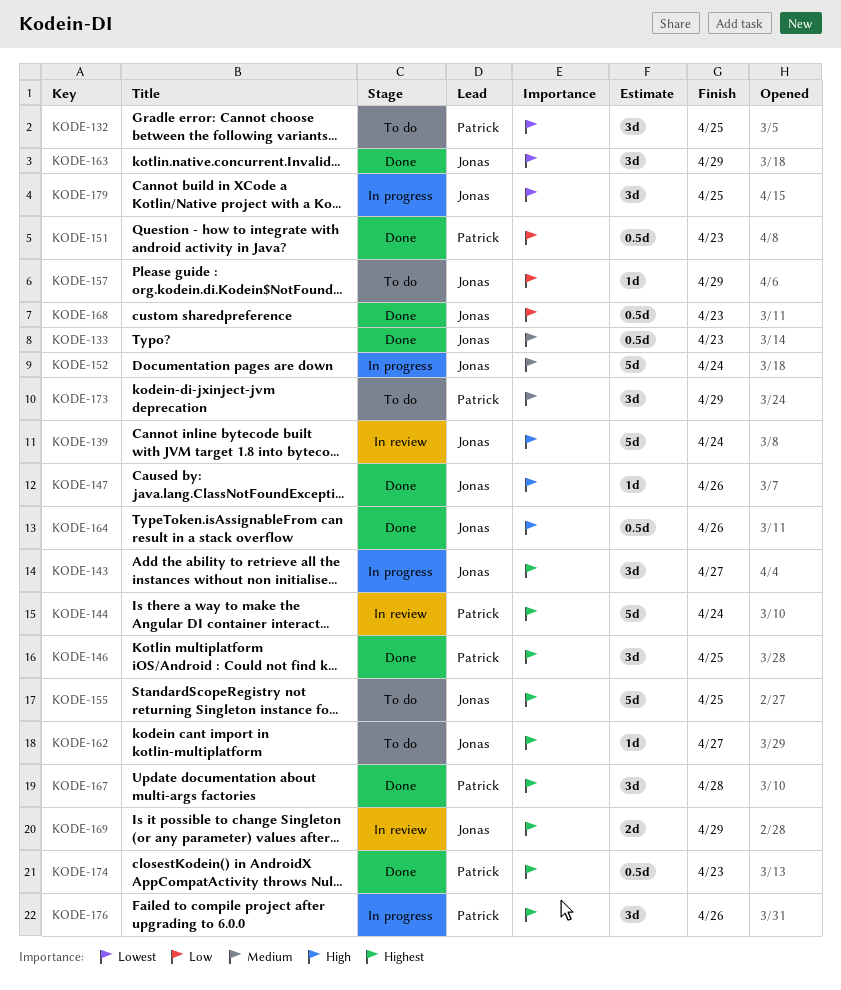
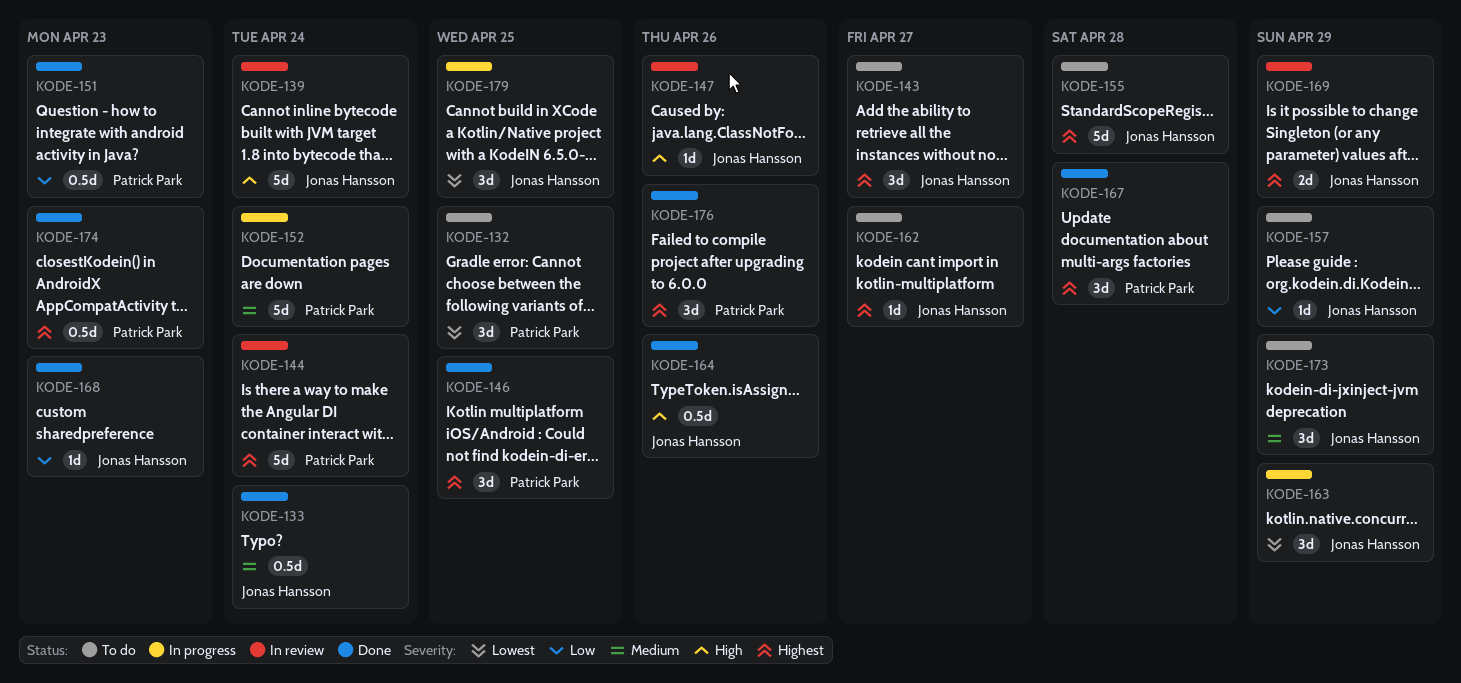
KODE-133, due: Apr 23 -> Apr 24
KODE-143, status: In progress -> To do
KODE-147, status: Done -> In review
KODE-152, owner: Jonas Hansson -> Patrick Park
KODE-155, due: Apr 25 -> Apr 28
KODE-163, status: Done -> In progress
KODE-168, estimate: 0.5d -> 1d
KODE-173, owner: Patrick Park -> Jonas Hansson
KODE-176, status: In progress -> Done

